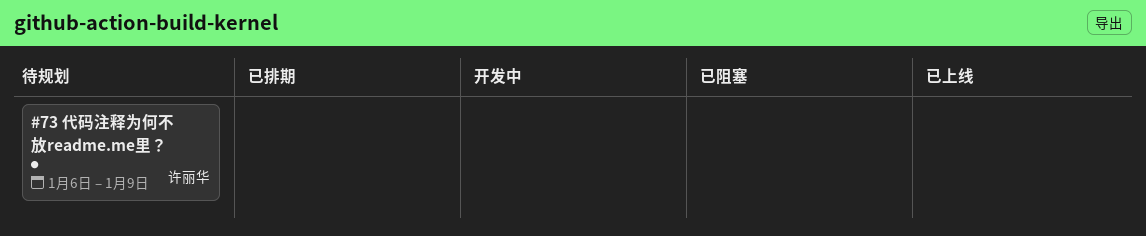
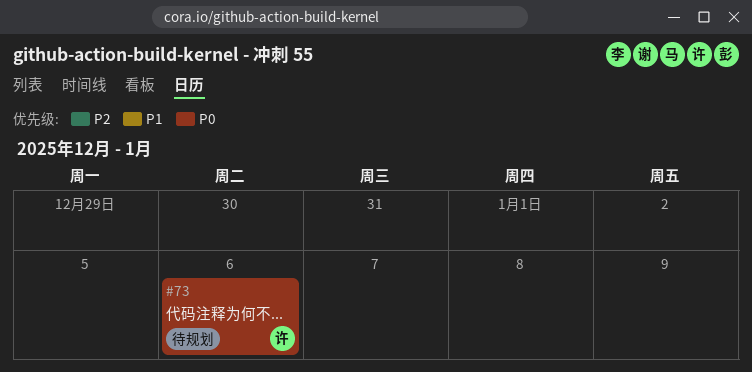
#73, due: Jan 9 -> Jan 6

